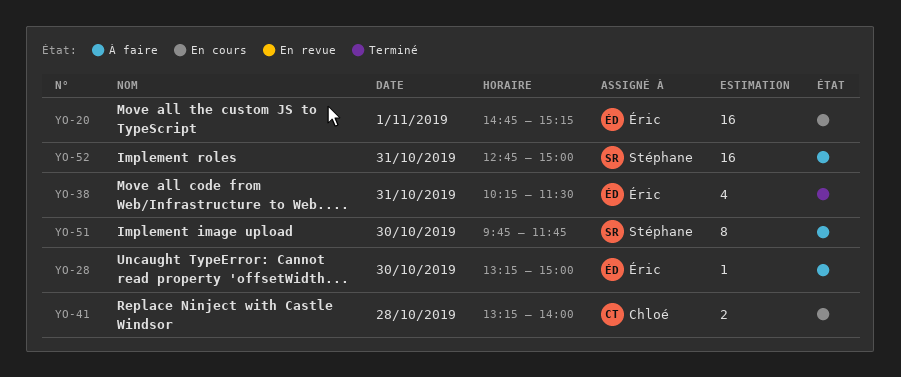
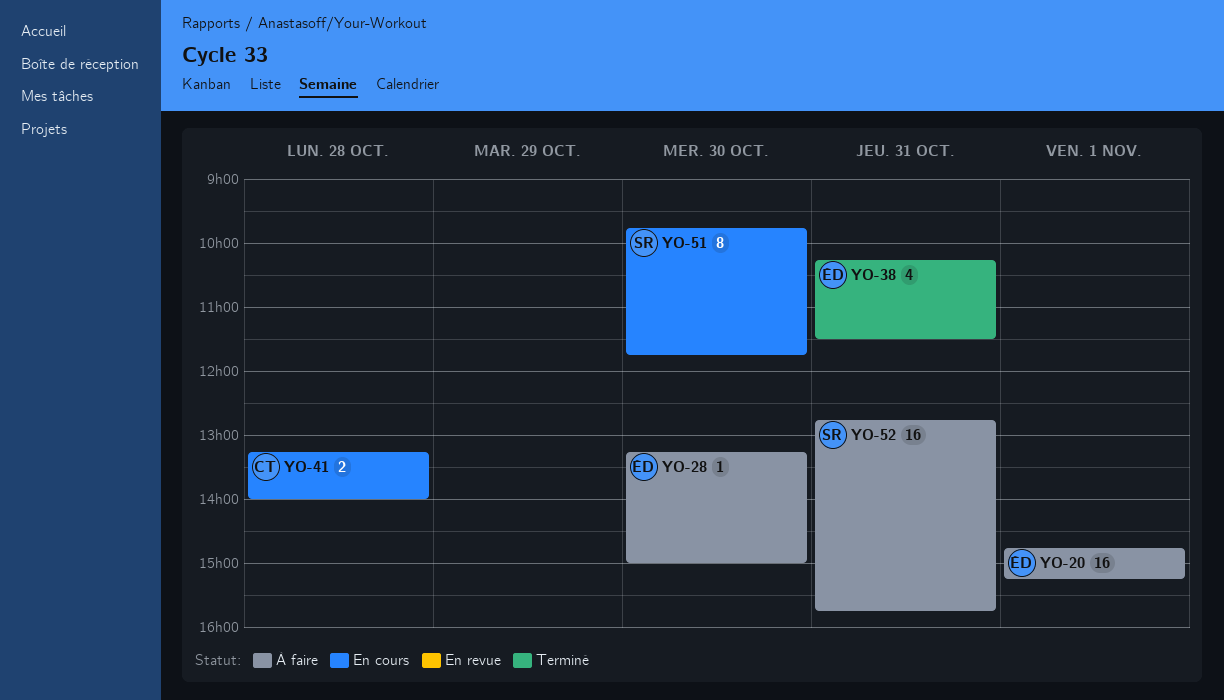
YO-20, status: En cours -> À faire
YO-51, status: À faire -> En cours
YO-52, ends: 15:00 -> 15:45

